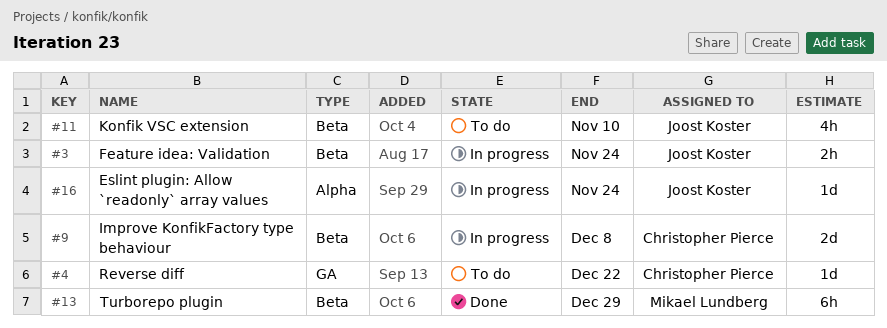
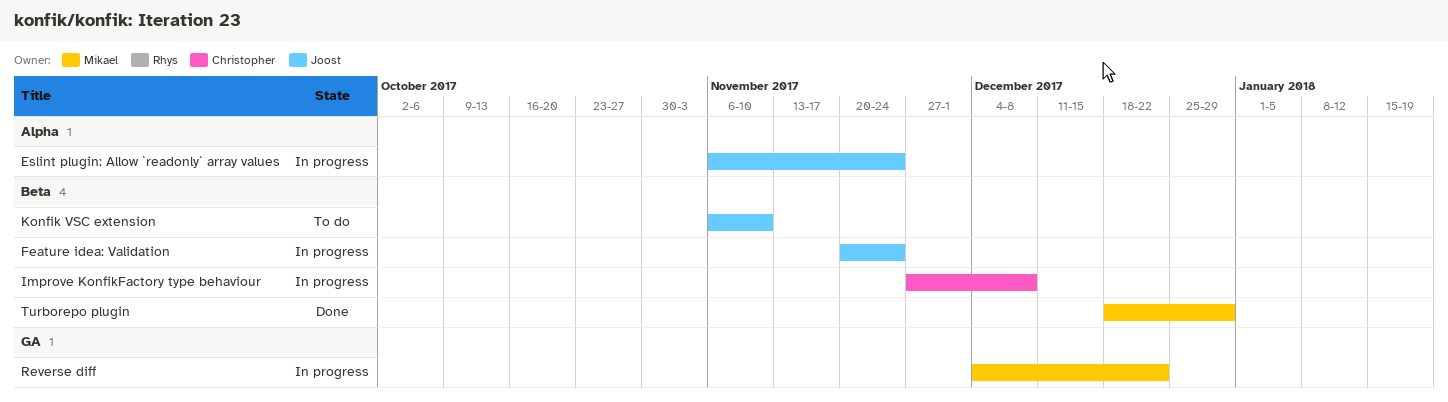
Reverse diff, status: To do -> In progress
Reverse diff, owner: Christopher Pierce -> Mikael Lundberg

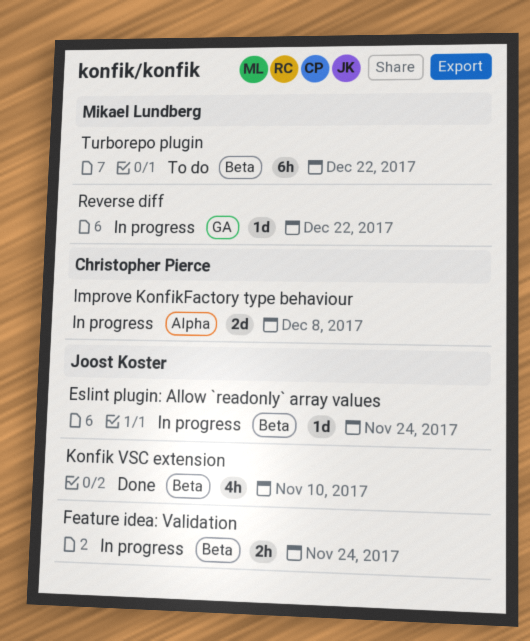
Eslint plugin: Allow `readonly` array values, label: Alpha -> Beta
Improve KonfikFactory type behaviour, label: Beta -> Alpha
Konfik VSC extension, status: To do -> Done
Turborepo plugin, status: Done -> To do
Turborepo plugin, due: Dec 29 -> Dec 22

